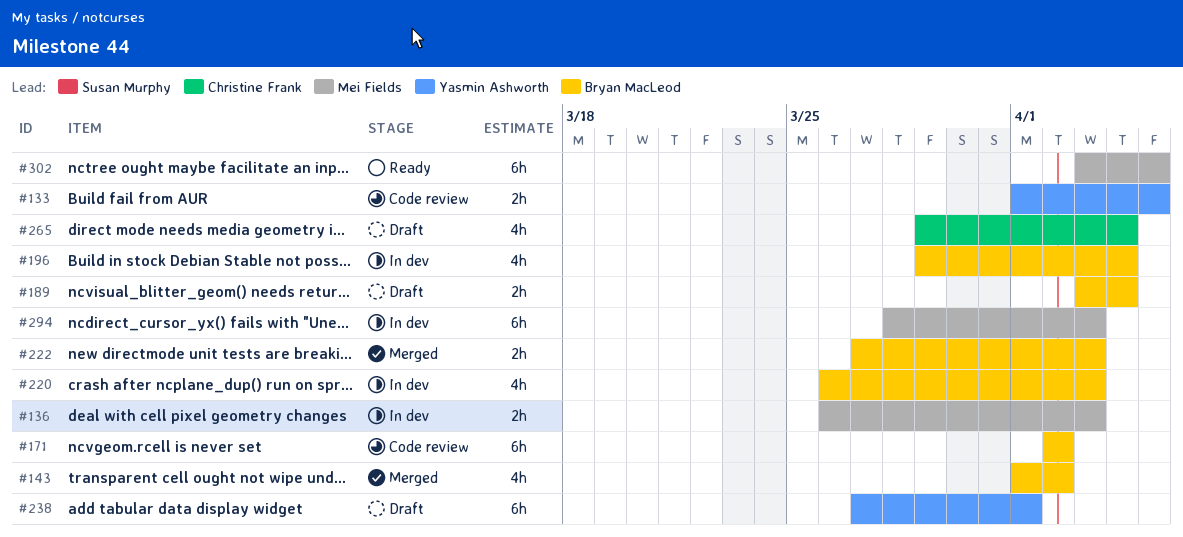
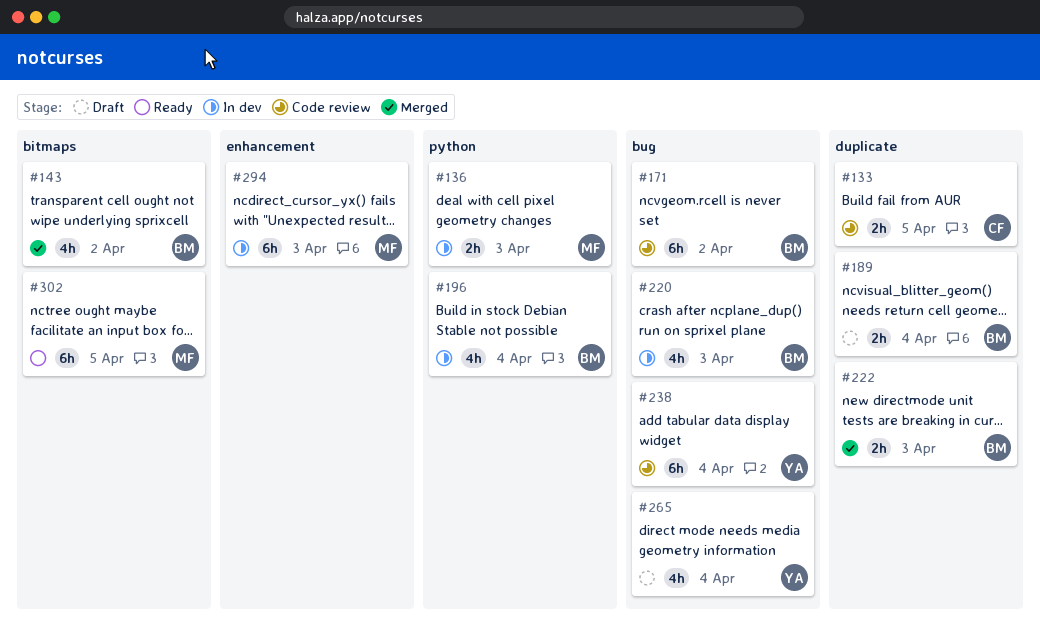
#133, owner: Yasmin Ashworth -> Christine Frank
#238, status: Draft -> Code review
#238, due: Apr 1 -> Apr 4
#265, owner: Christine Frank -> Yasmin Ashworth

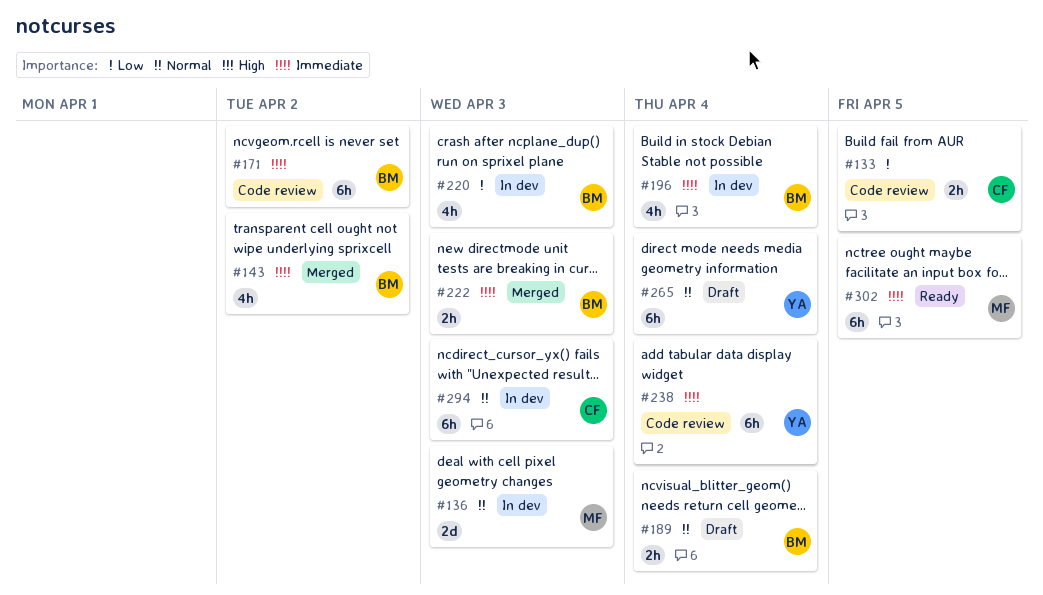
#136, estimate: 2h -> 2d
#265, estimate: 4h -> 6h
#294, owner: MF -> CF

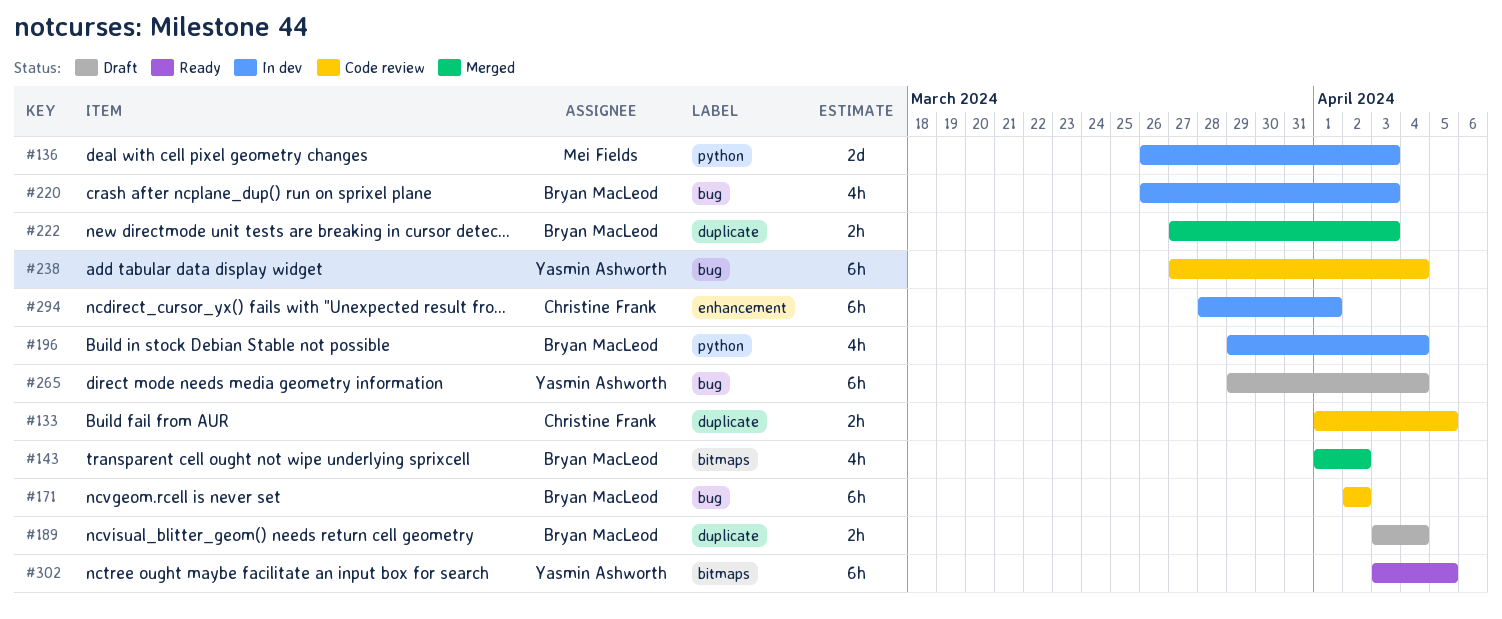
#294, due: Apr 3 -> Apr 1
#302, owner: Mei Fields -> Yasmin Ashworth

